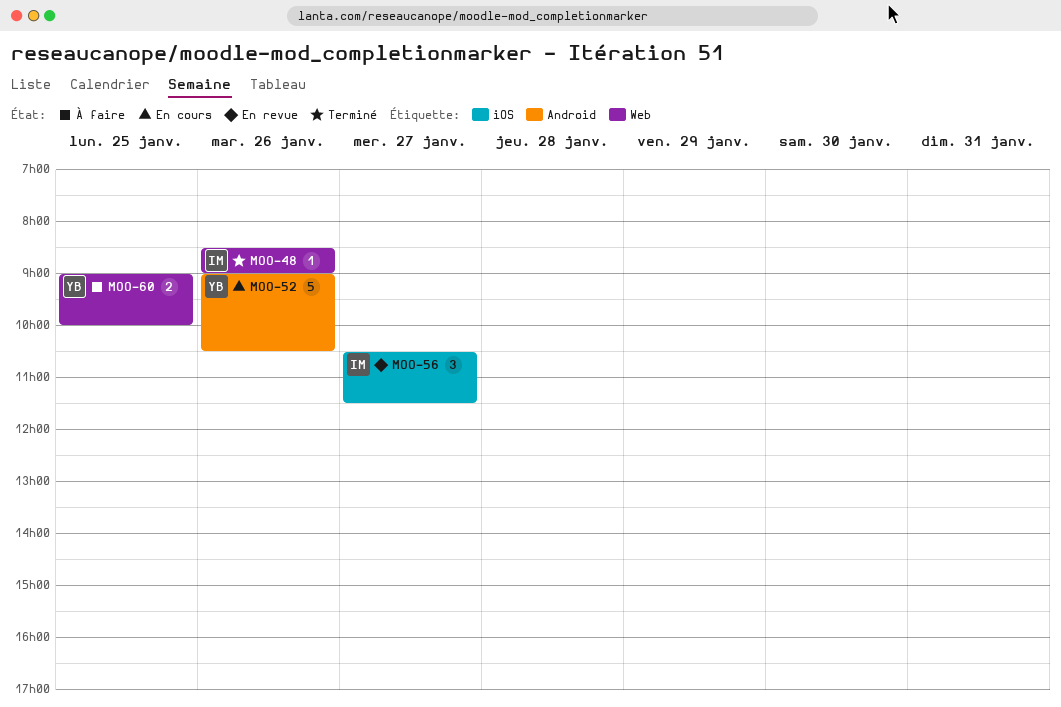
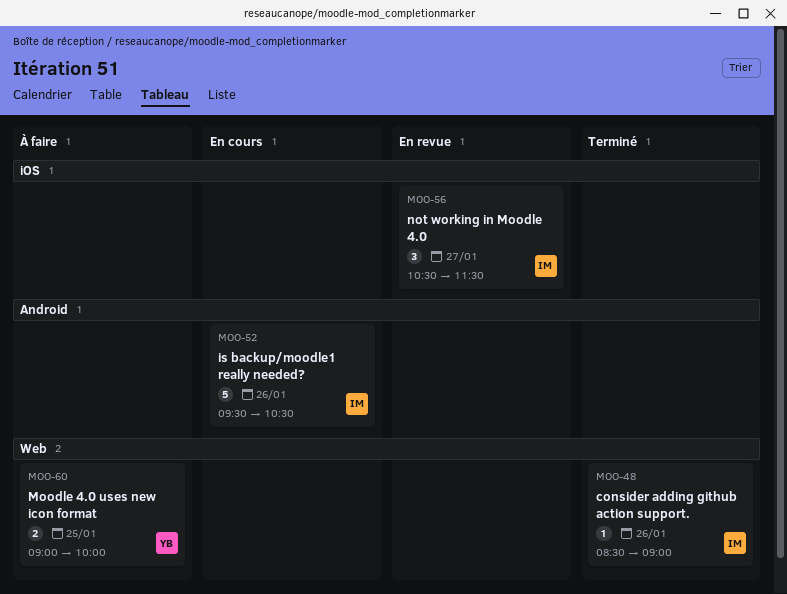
MOO-52, owner: YB -> IM
MOO-52, begins: 09:00 -> 09:30

